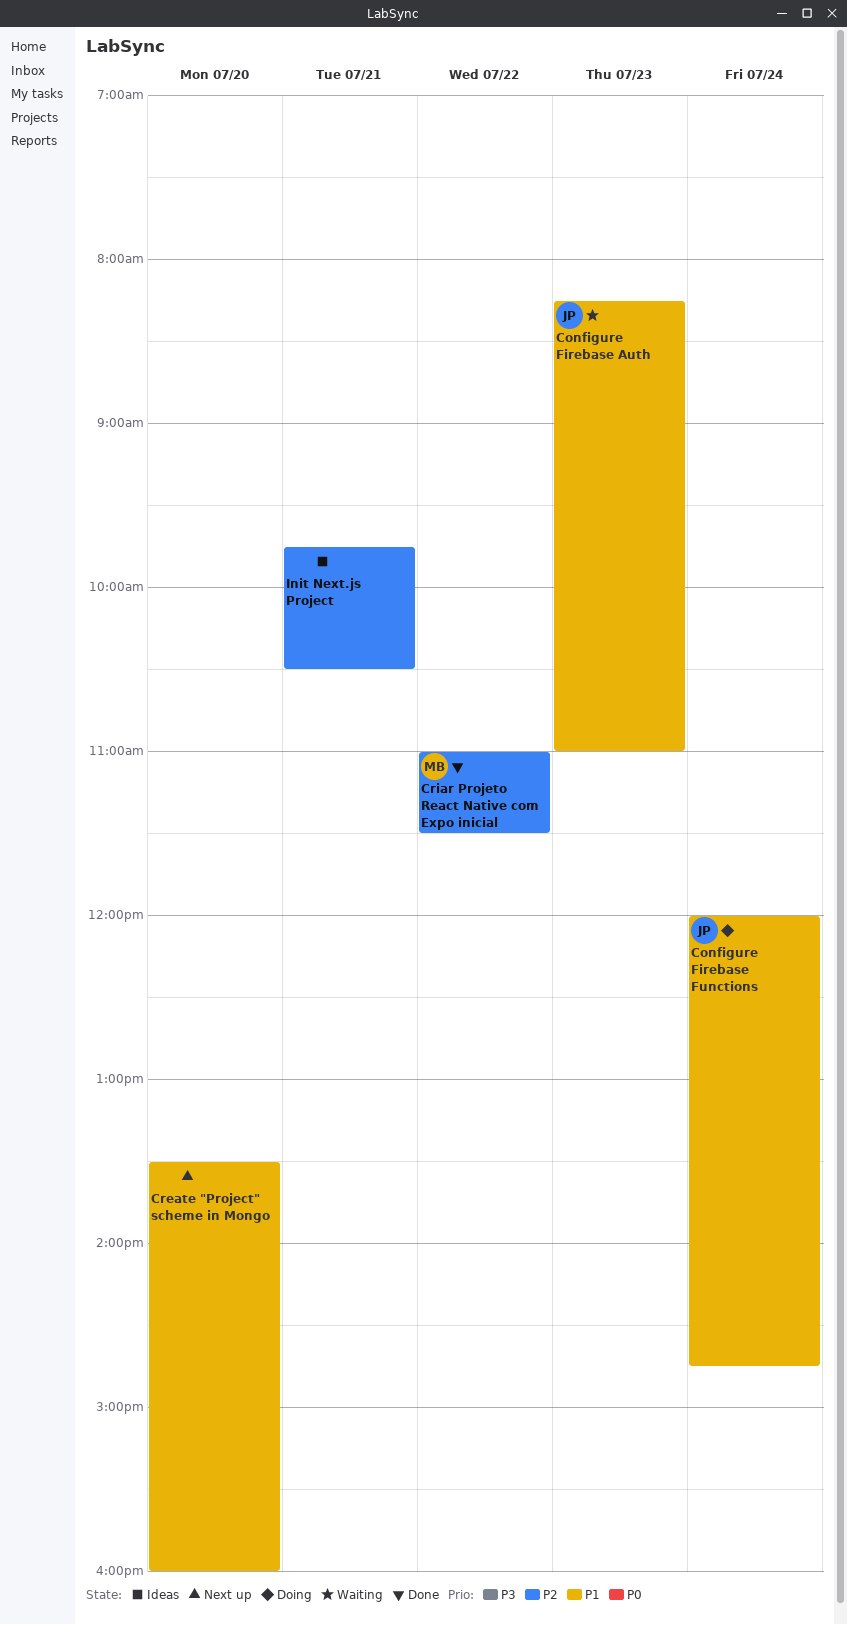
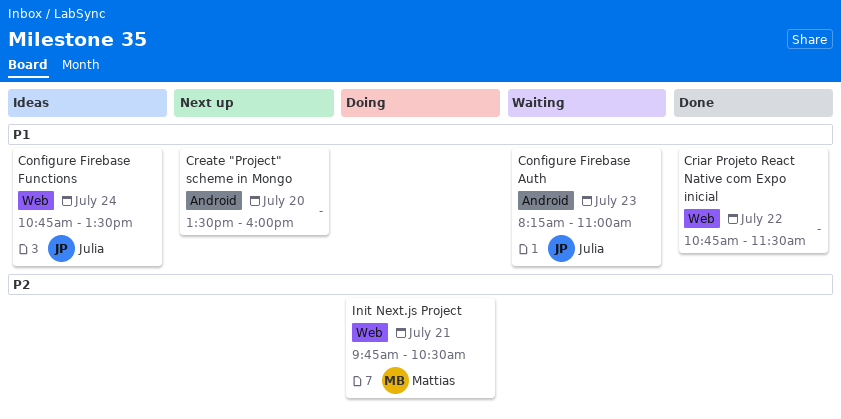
Configure Firebase Functions, status: Doing -> Ideas
Configure Firebase Functions, begins: 12:00 -> 10:45
Configure Firebase Functions, ends: 14:45 -> 13:30
Criar Projeto React Native com Expo inicial, owner: Mattias -> none
Criar Projeto React Native com Expo inicial, priority: P2 -> P1
Criar Projeto React Native com Expo inicial, begins: 11:00 -> 10:45
Init Next.js Project, status: Ideas -> Doing
Init Next.js Project, owner: none -> Mattias

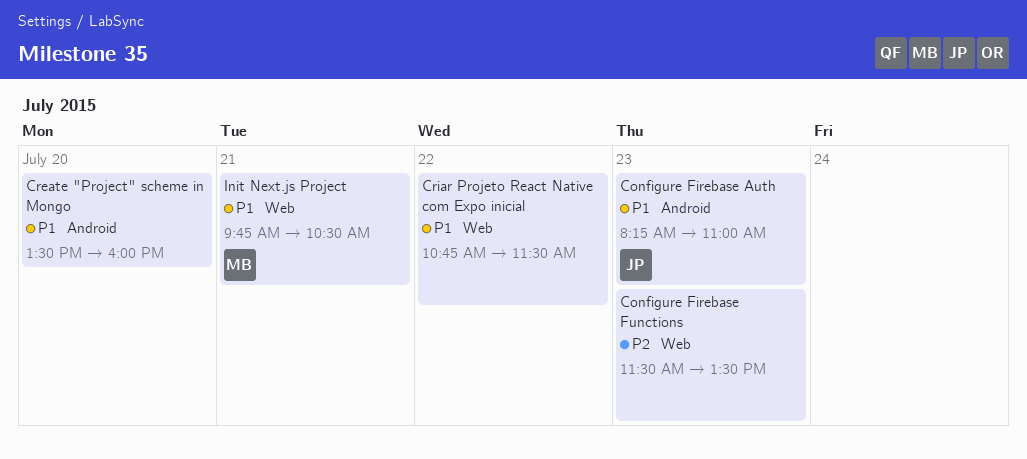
Configure Firebase Functions, owner: Julia -> none
Configure Firebase Functions, priority: P1 -> P2
Configure Firebase Functions, day: Jul 24 -> Jul 23
Configure Firebase Functions, begins: 10:45 -> 11:30
Init Next.js Project, priority: P2 -> P1

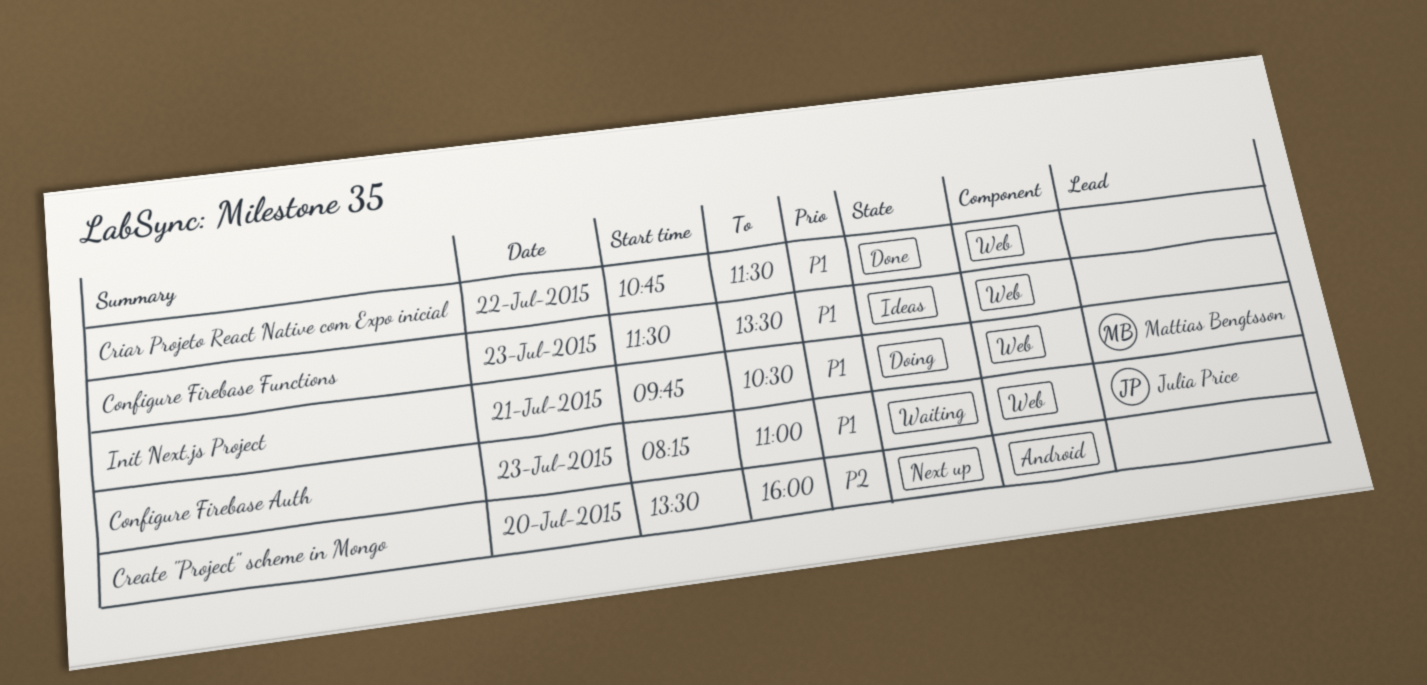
Configure Firebase Auth, label: Android -> Web
Configure Firebase Functions, priority: P2 -> P1
Create "Project" scheme in Mongo, priority: P1 -> P2

